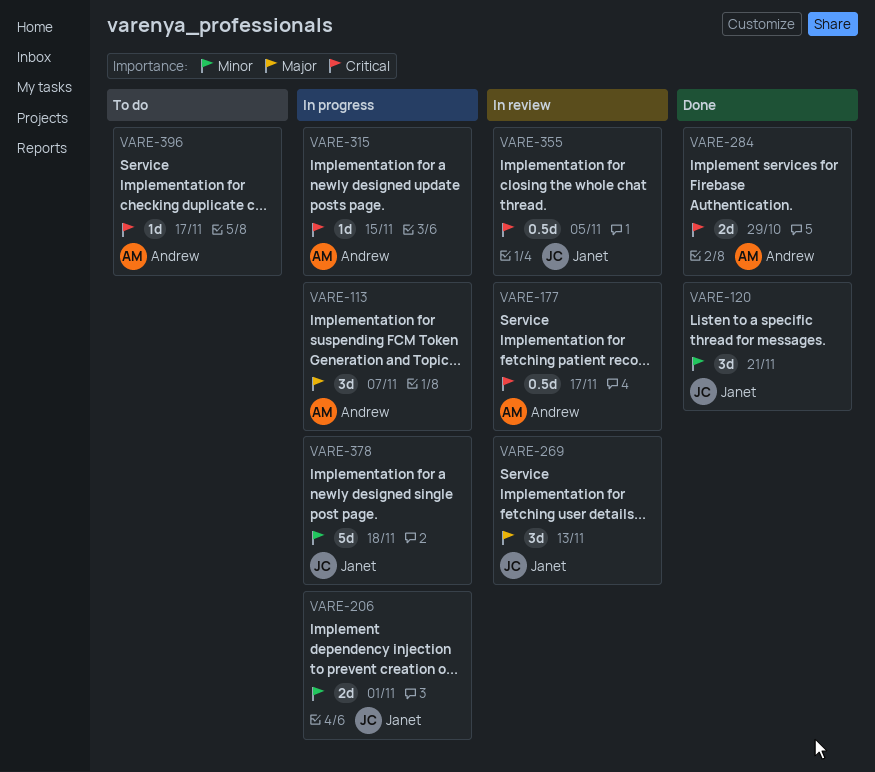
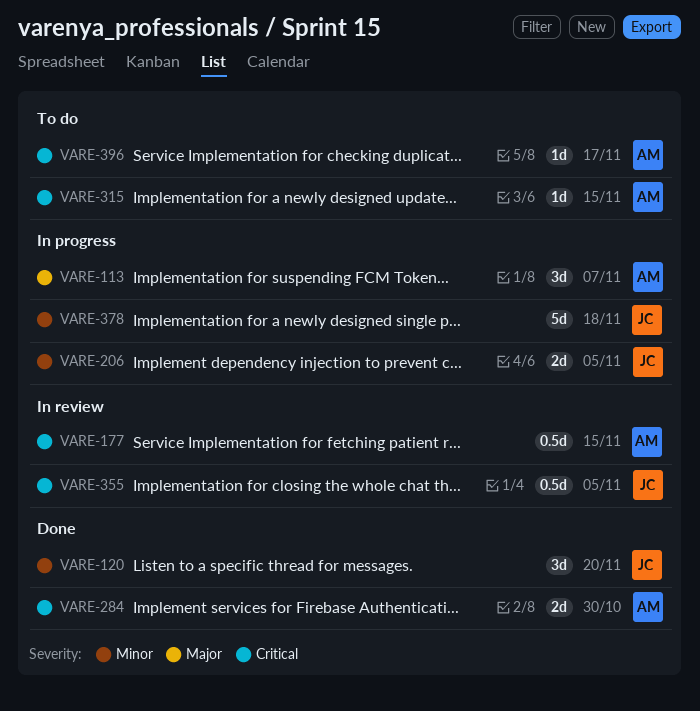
VARE-120, due: Nov 21 -> Nov 20
VARE-177, due: Nov 17 -> Nov 15
VARE-206, due: Nov 1 -> Nov 5
VARE-269: present -> none
VARE-284, due: Oct 29 -> Oct 30
VARE-315, status: In progress -> To do

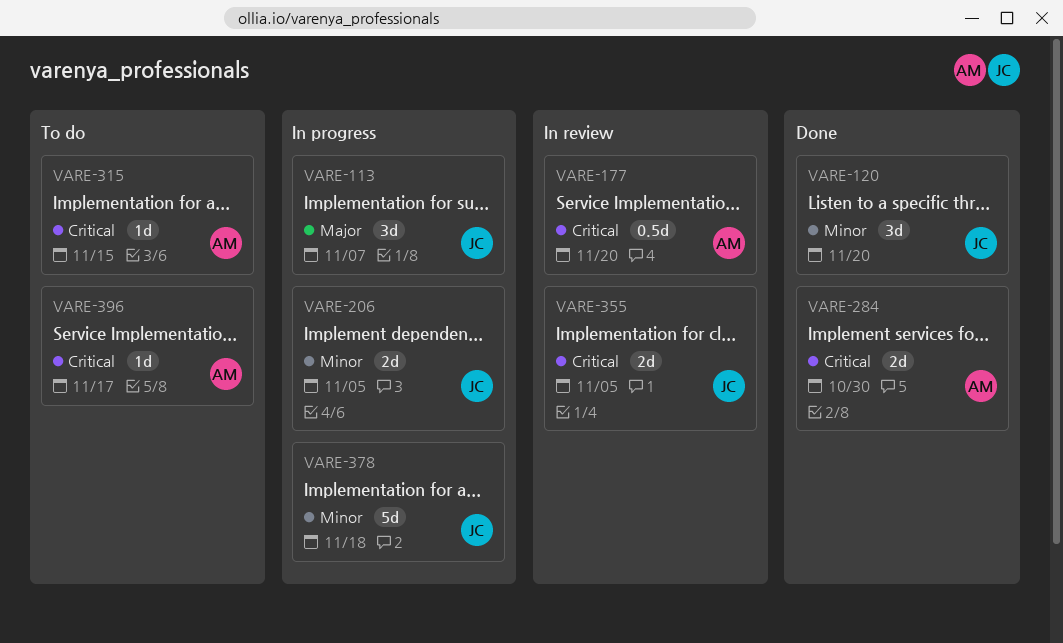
VARE-113, owner: AM -> JC
VARE-177, due: Nov 15 -> Nov 20
VARE-355, estimate: 0.5d -> 2d

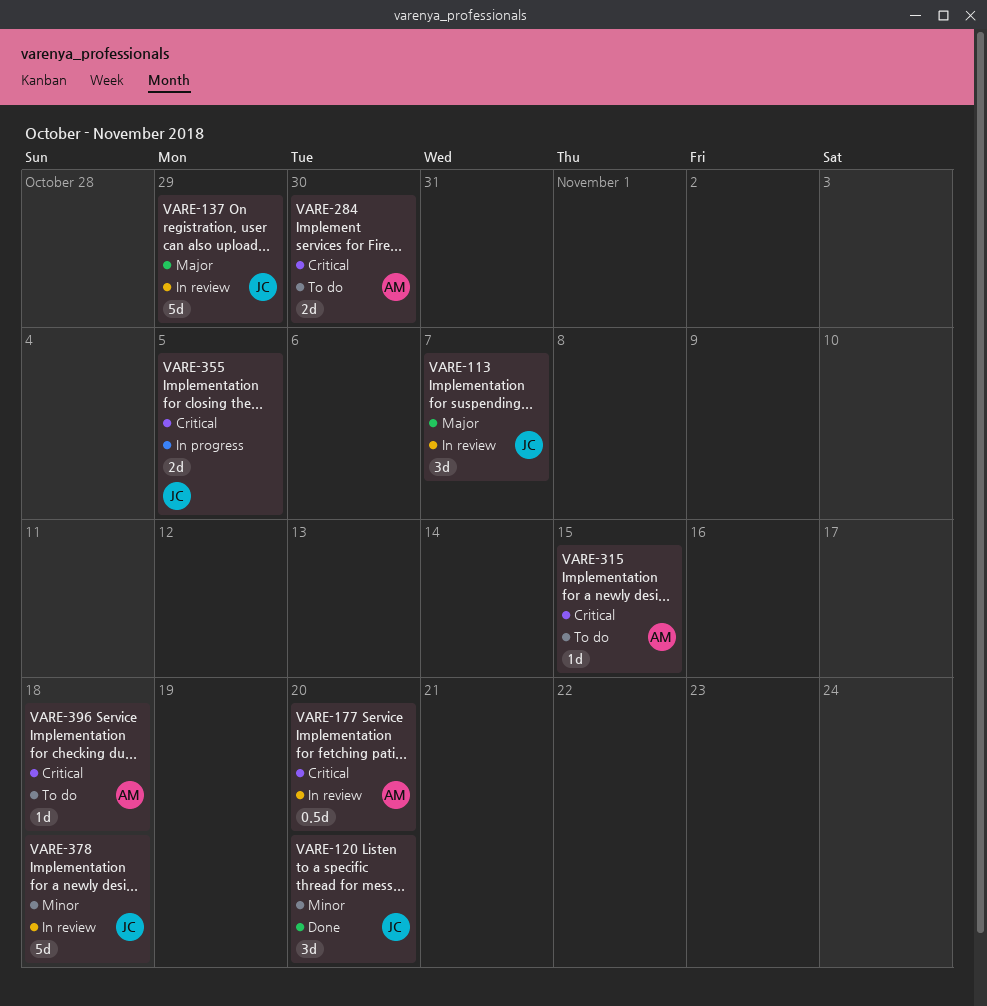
VARE-113, status: In progress -> In review
VARE-137: none -> present
VARE-206: present -> none
VARE-284, status: Done -> To do
VARE-355, status: In review -> In progress
VARE-378, status: In progress -> In review
VARE-396, due: Nov 17 -> Nov 18

